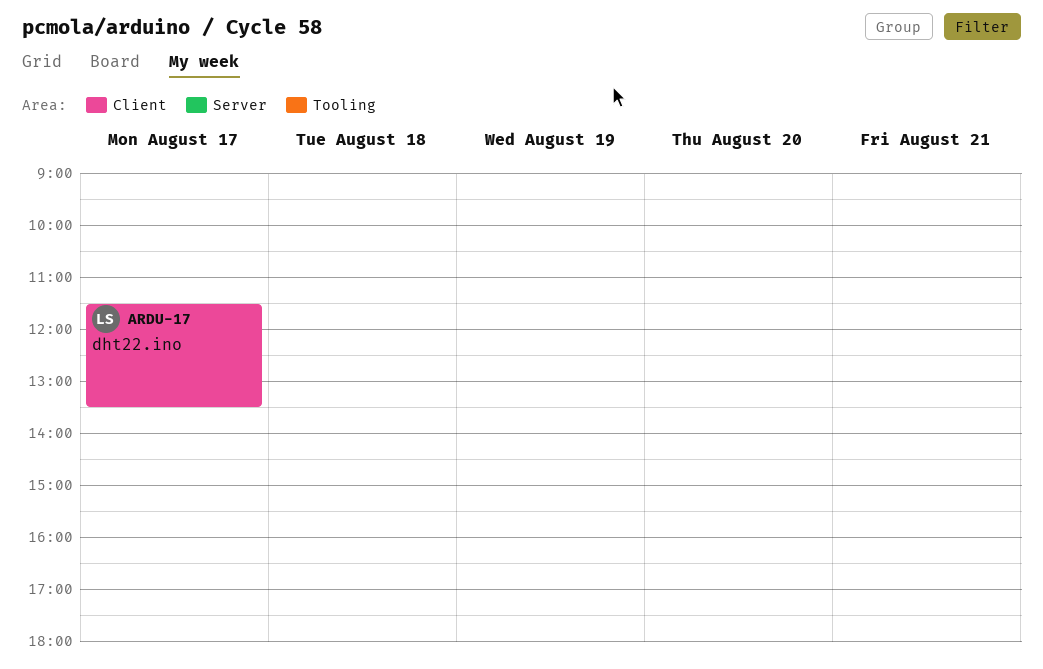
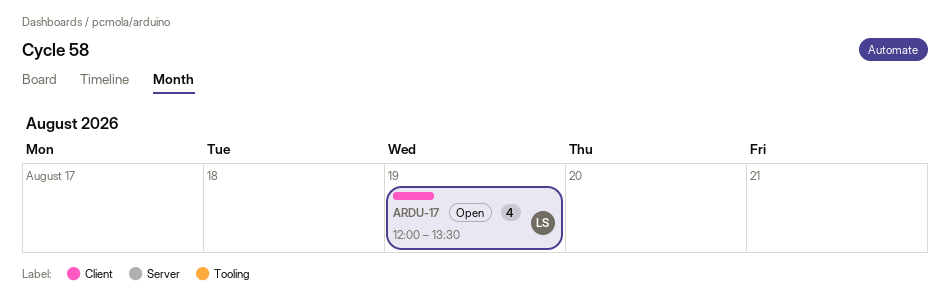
ARDU-17, day: Aug 17 -> Aug 19
ARDU-17, begins: 11:30 -> 12:00

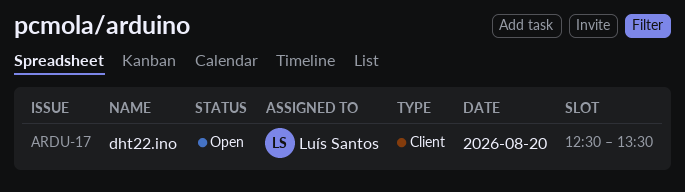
ARDU-17, day: Aug 19 -> Aug 20
ARDU-17, begins: 12:00 -> 12:30

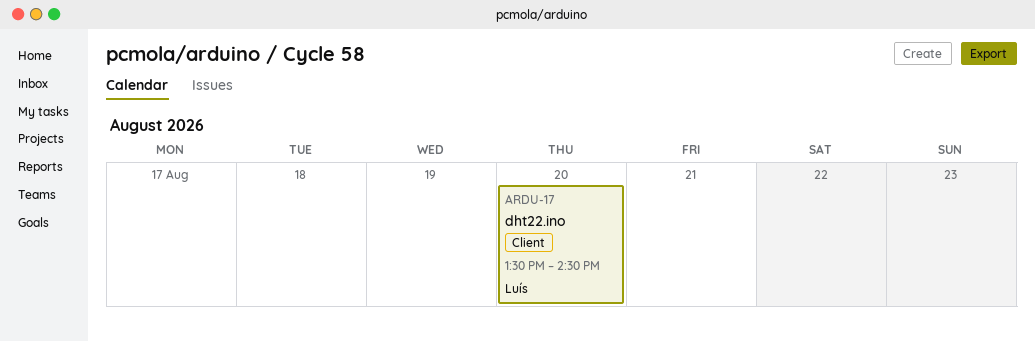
ARDU-17, begins: 12:30 -> 13:30
ARDU-17, ends: 13:30 -> 14:30

